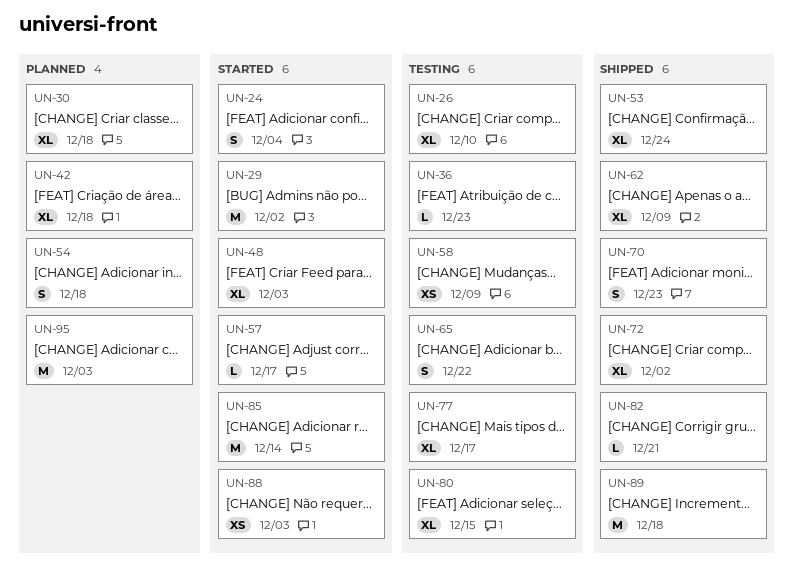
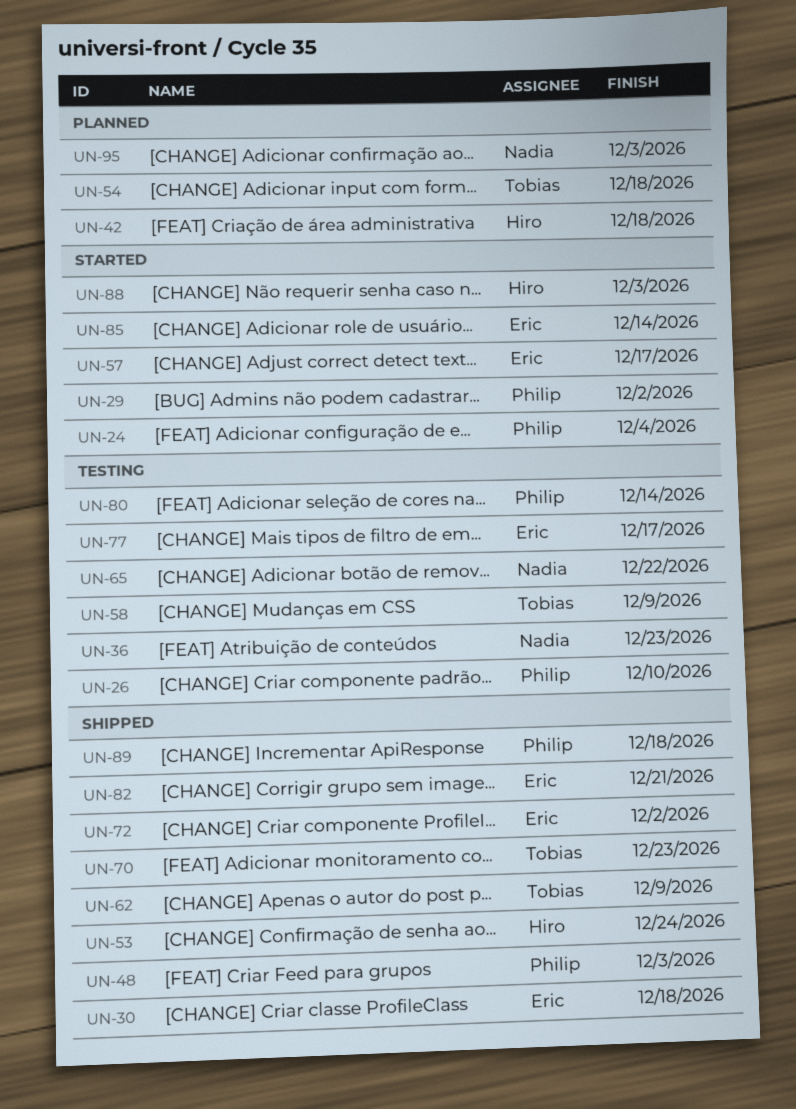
UN-30, status: Planned -> Shipped
UN-48, status: Started -> Shipped
UN-80, due: Dec 15 -> Dec 14

